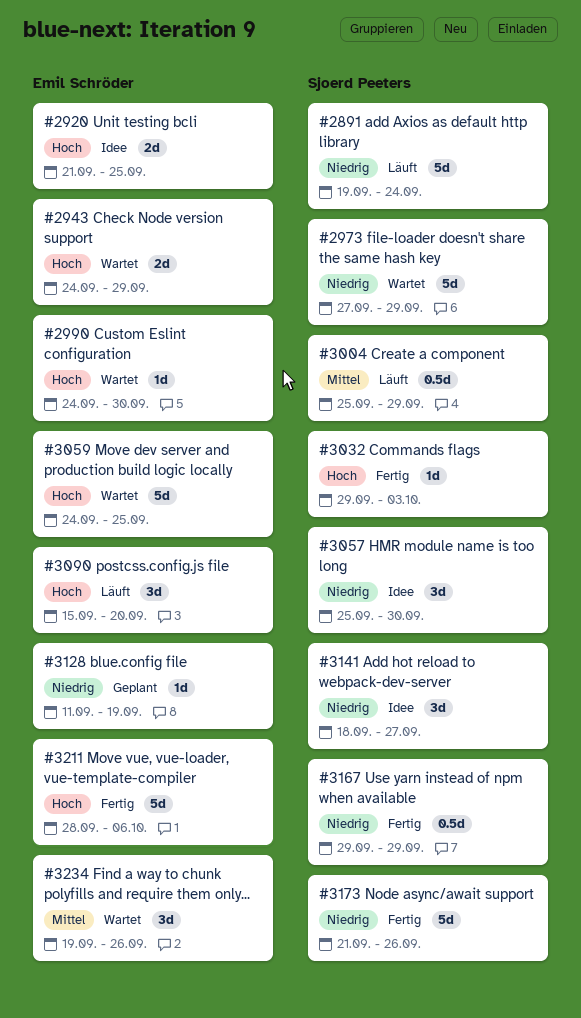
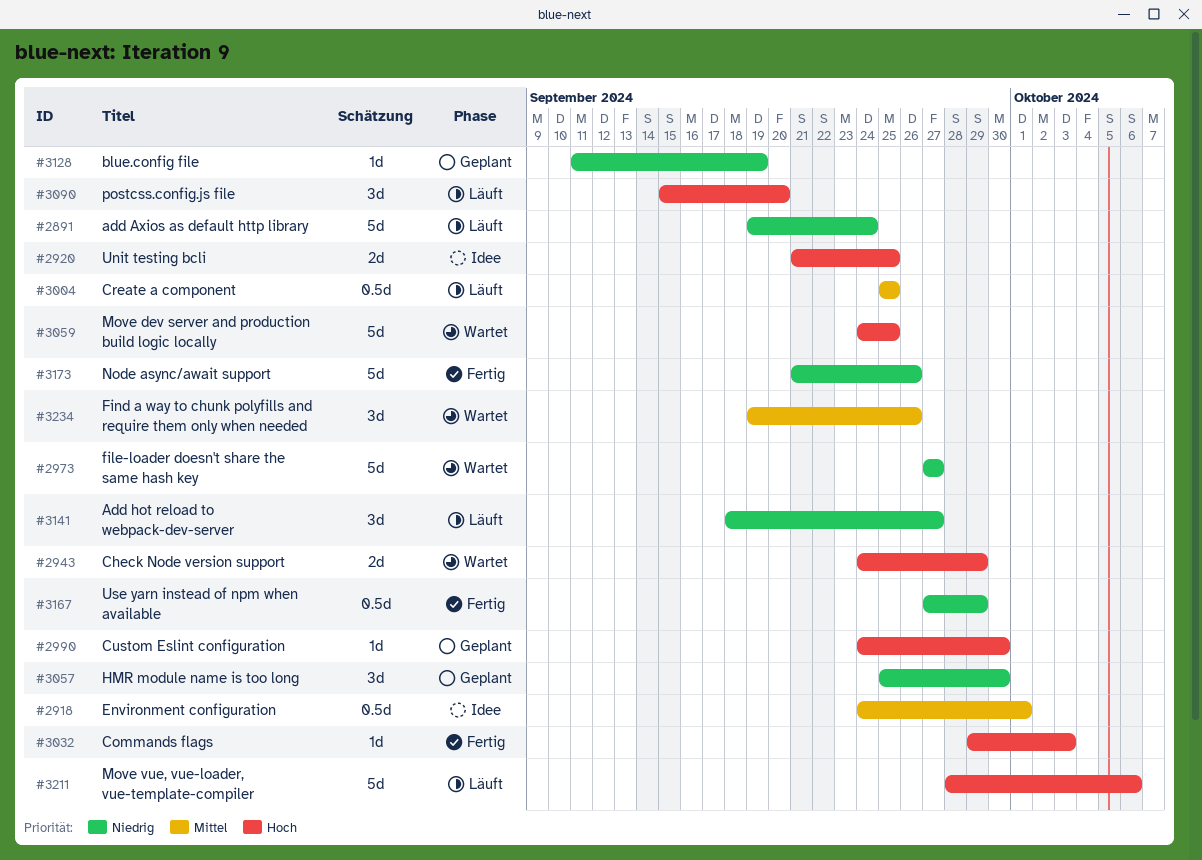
#2918: none -> present
#2973, due: Sep 29 -> Sep 27
#2990, status: Wartet -> Geplant
#3004, due: Sep 29 -> Sep 25
#3057, status: Idee -> Geplant
#3141, status: Idee -> Läuft
#3167, start: Sep 29 -> Sep 27
#3211, status: Fertig -> Läuft

